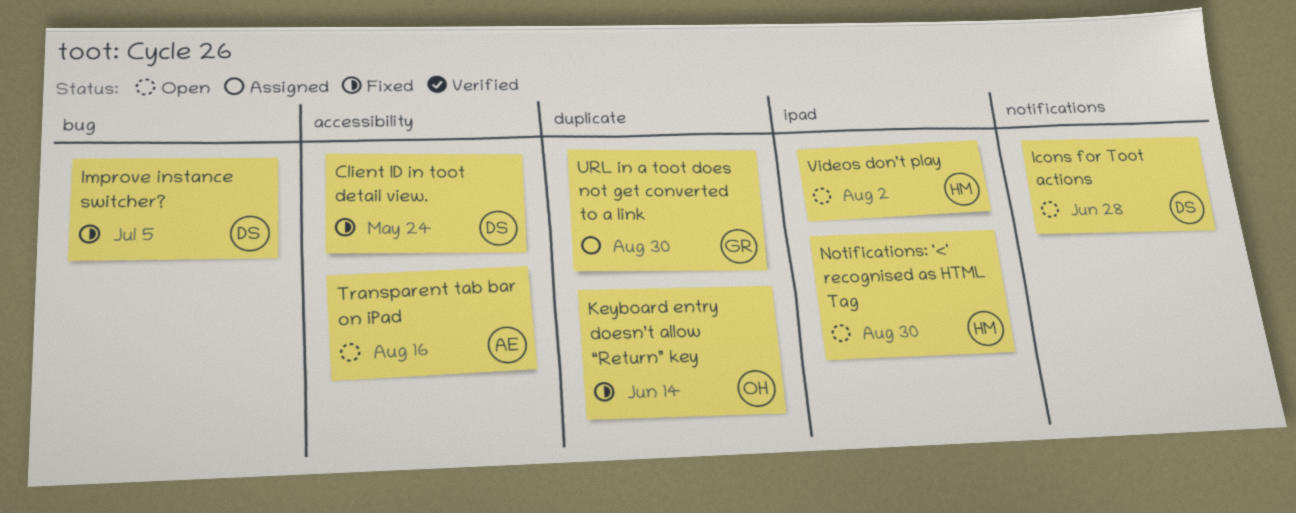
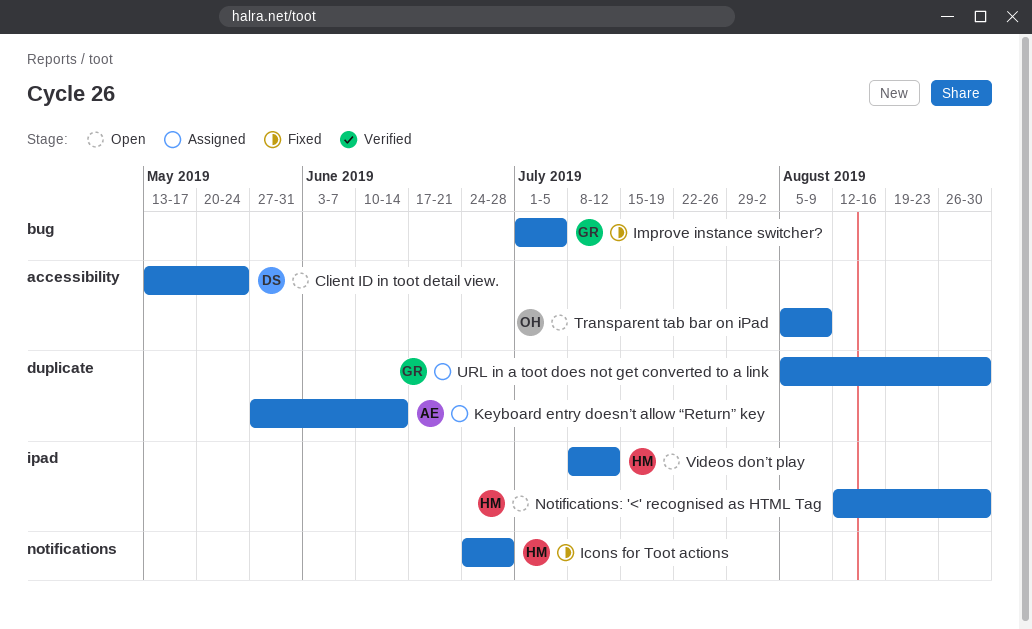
Client ID in toot detail view., status: Fixed -> Open
Icons for Toot actions, status: Open -> Fixed
Icons for Toot actions, owner: DS -> HM
Improve instance switcher?, owner: DS -> GR
Keyboard entry doesn’t allow “Return” key, status: Fixed -> Assigned
Keyboard entry doesn’t allow “Return” key, owner: OH -> AE
Transparent tab bar on iPad, owner: AE -> OH
Transparent tab bar on iPad, due: Aug 16 -> Aug 9
Videos don’t play, due: Aug 2 -> Jul 12

